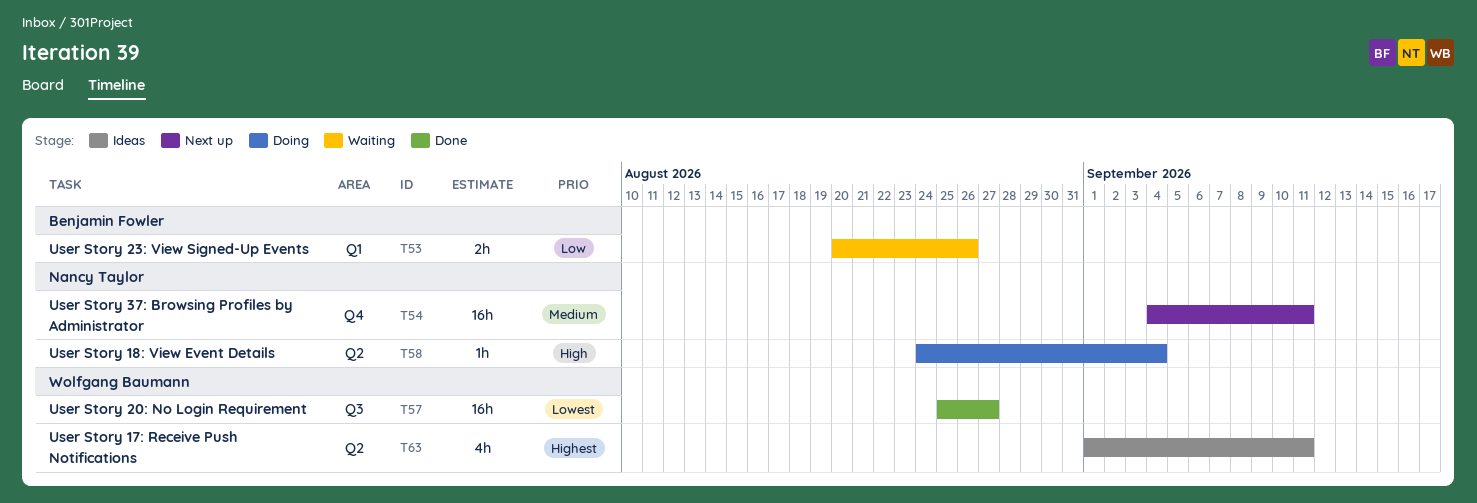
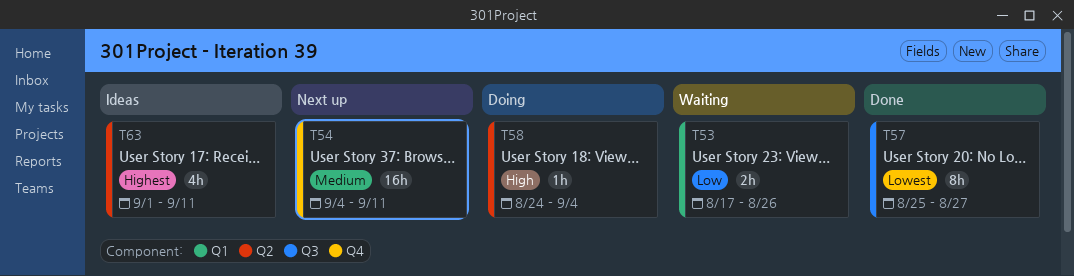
T53, start: Aug 20 -> Aug 17
T57, estimate: 16h -> 8h

